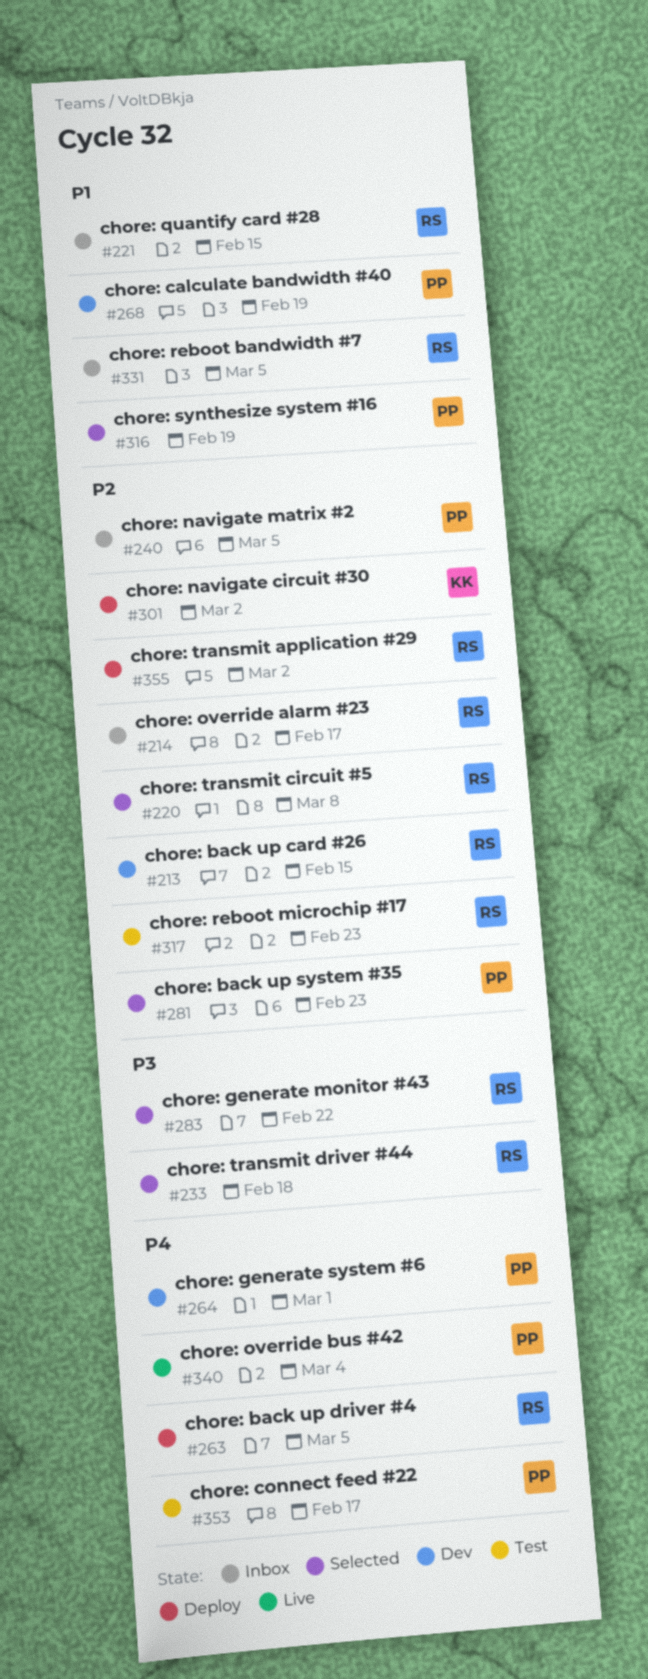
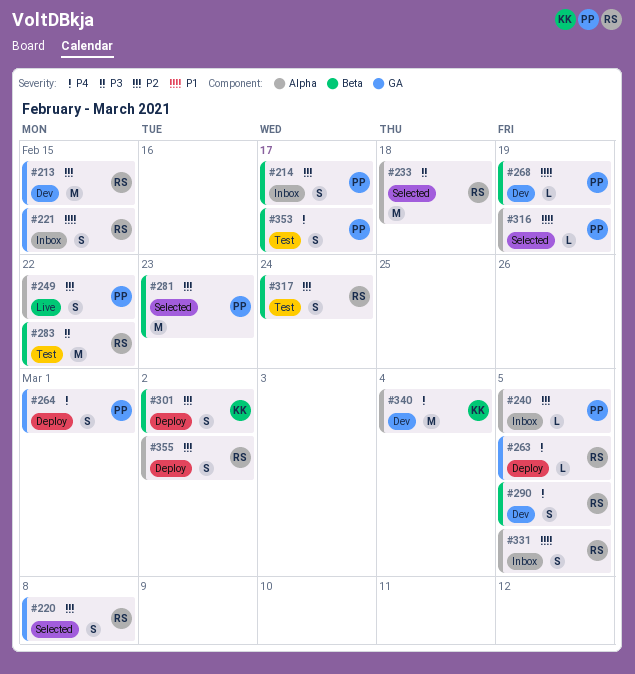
#214, owner: RS -> PP
#249: none -> present
#264, status: Dev -> Deploy
#283, status: Selected -> Test
#290: none -> present
#317, due: Feb 23 -> Feb 24
#340, status: Live -> Dev
#340, owner: PP -> KK

